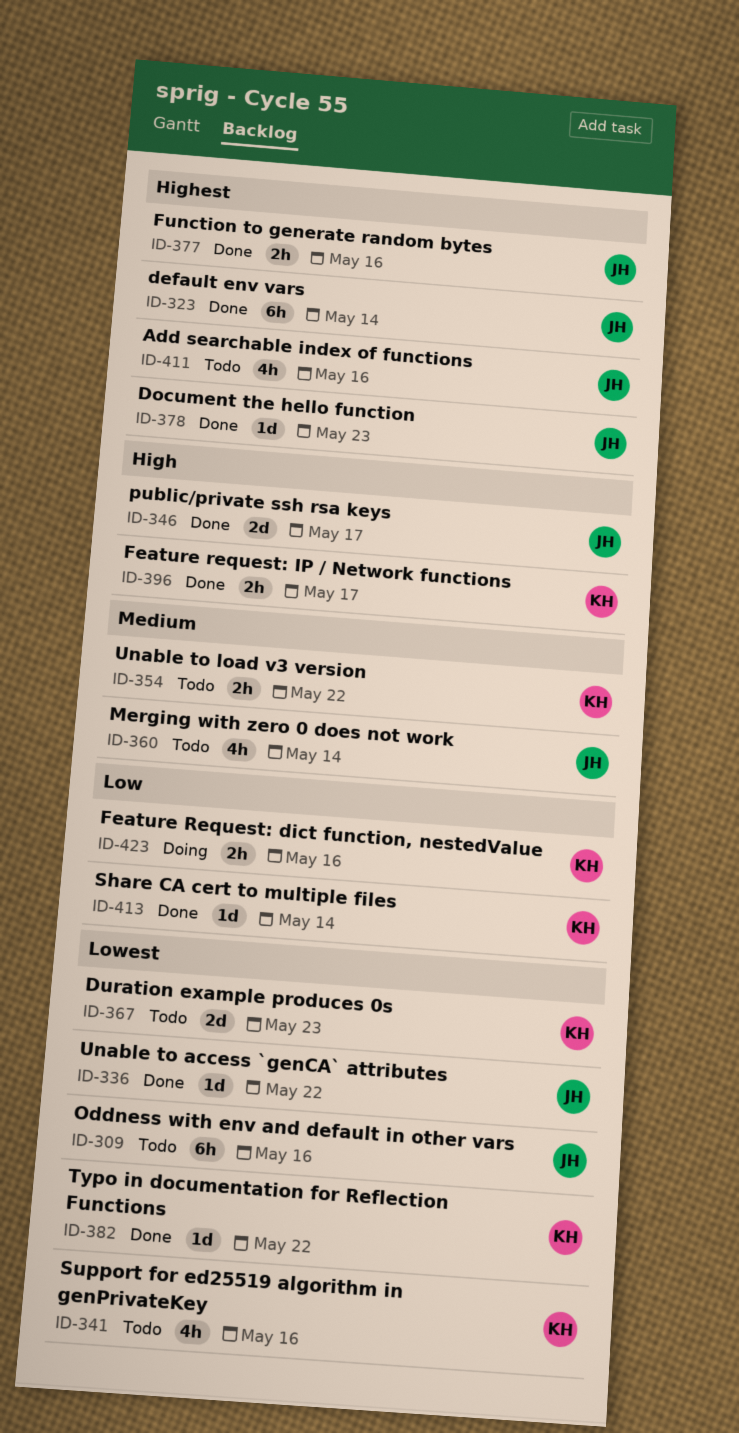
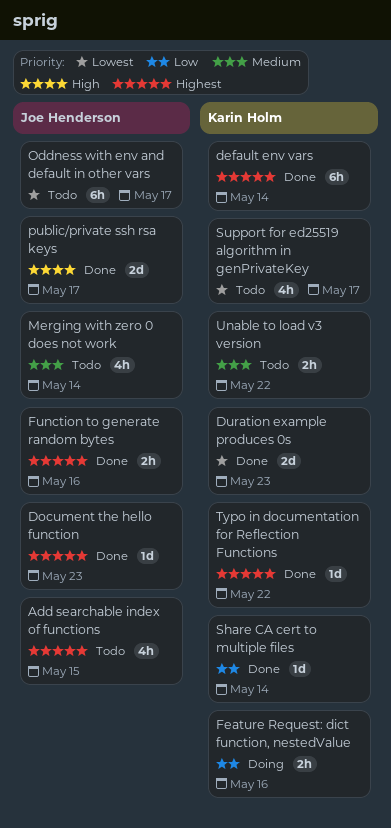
Add searchable index of functions, due: May 16 -> May 15
default env vars, owner: Joe Henderson -> Karin Holm
Duration example produces 0s, status: Todo -> Done
Feature request: IP / Network functions: present -> none
Oddness with env and default in other vars, due: May 16 -> May 17
Support for ed25519 algorithm in genPrivateKey, due: May 16 -> May 17
Typo in documentation for Reflection Functions, priority: Lowest -> Highest
Unable to access `genCA` attributes: present -> none

